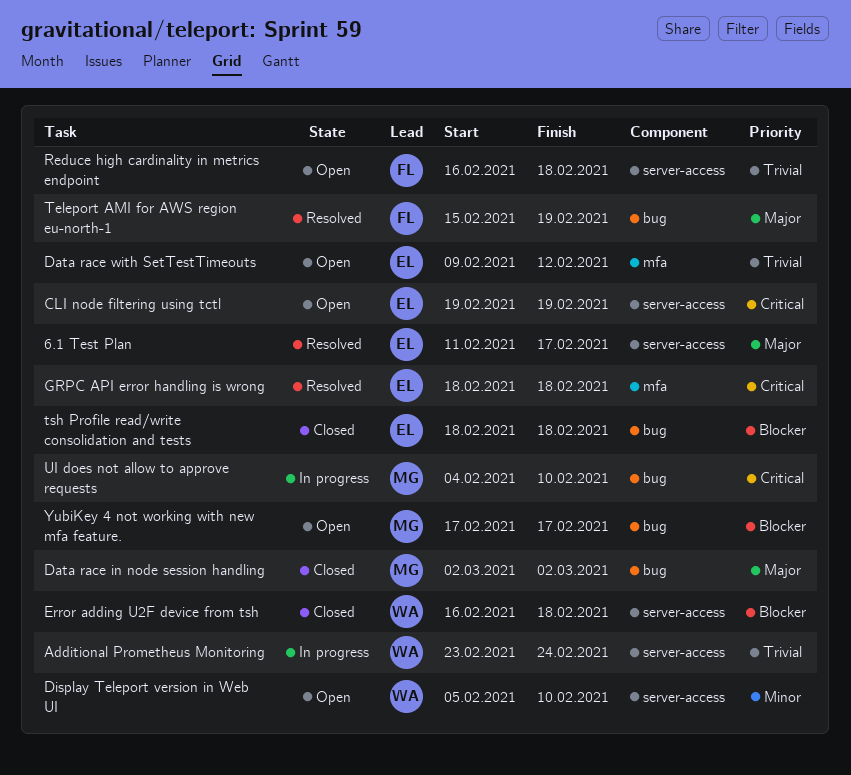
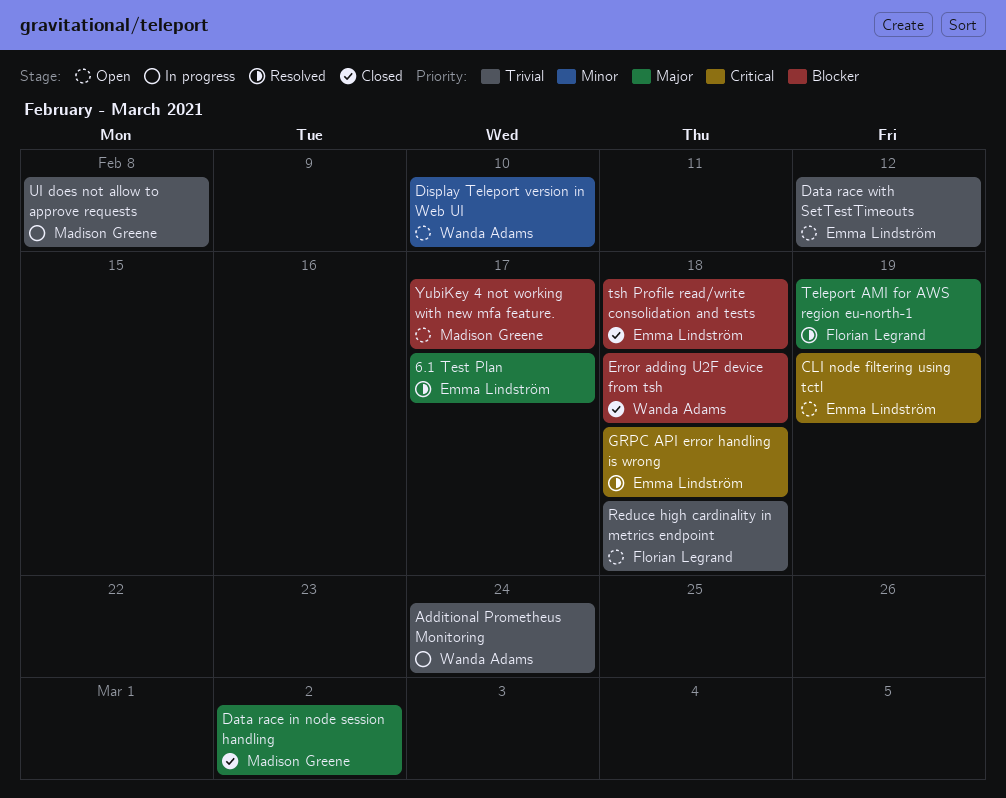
UI does not allow to approve requests, priority: Critical -> Trivial
UI does not allow to approve requests, due: Feb 10 -> Feb 8

